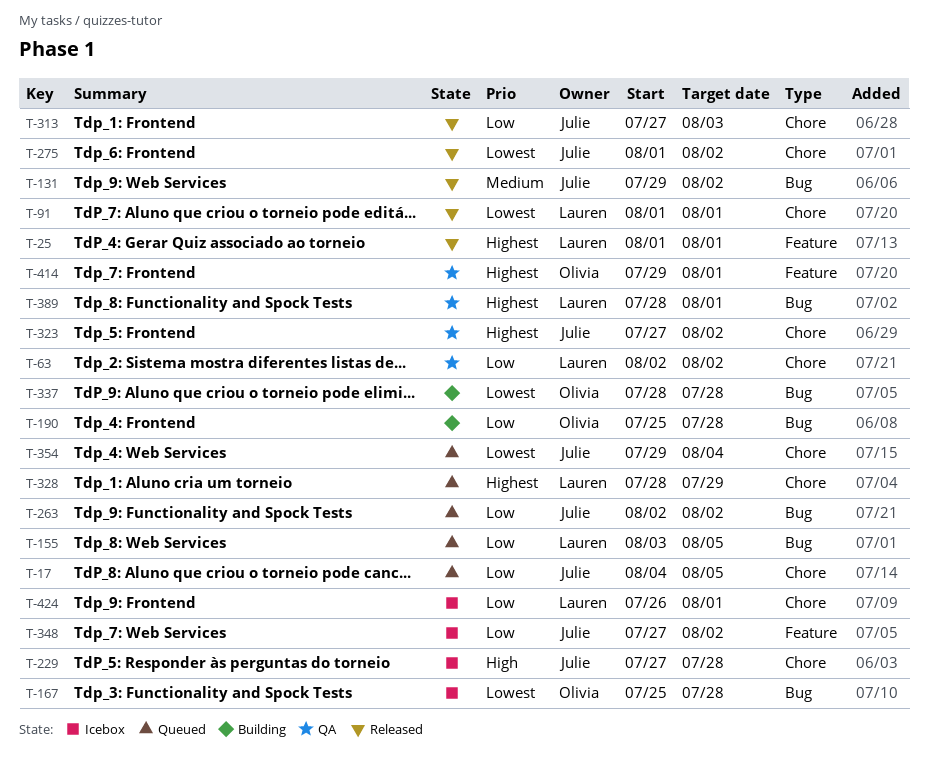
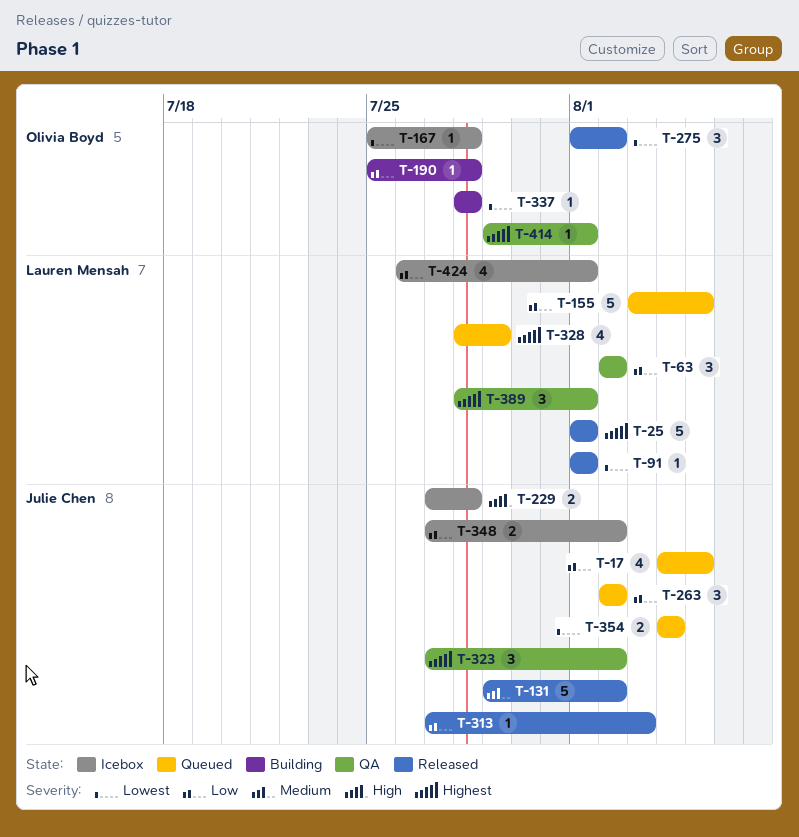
T-275, owner: Julie Chen -> Olivia Boyd
T-354, start: Jul 29 -> Aug 4

